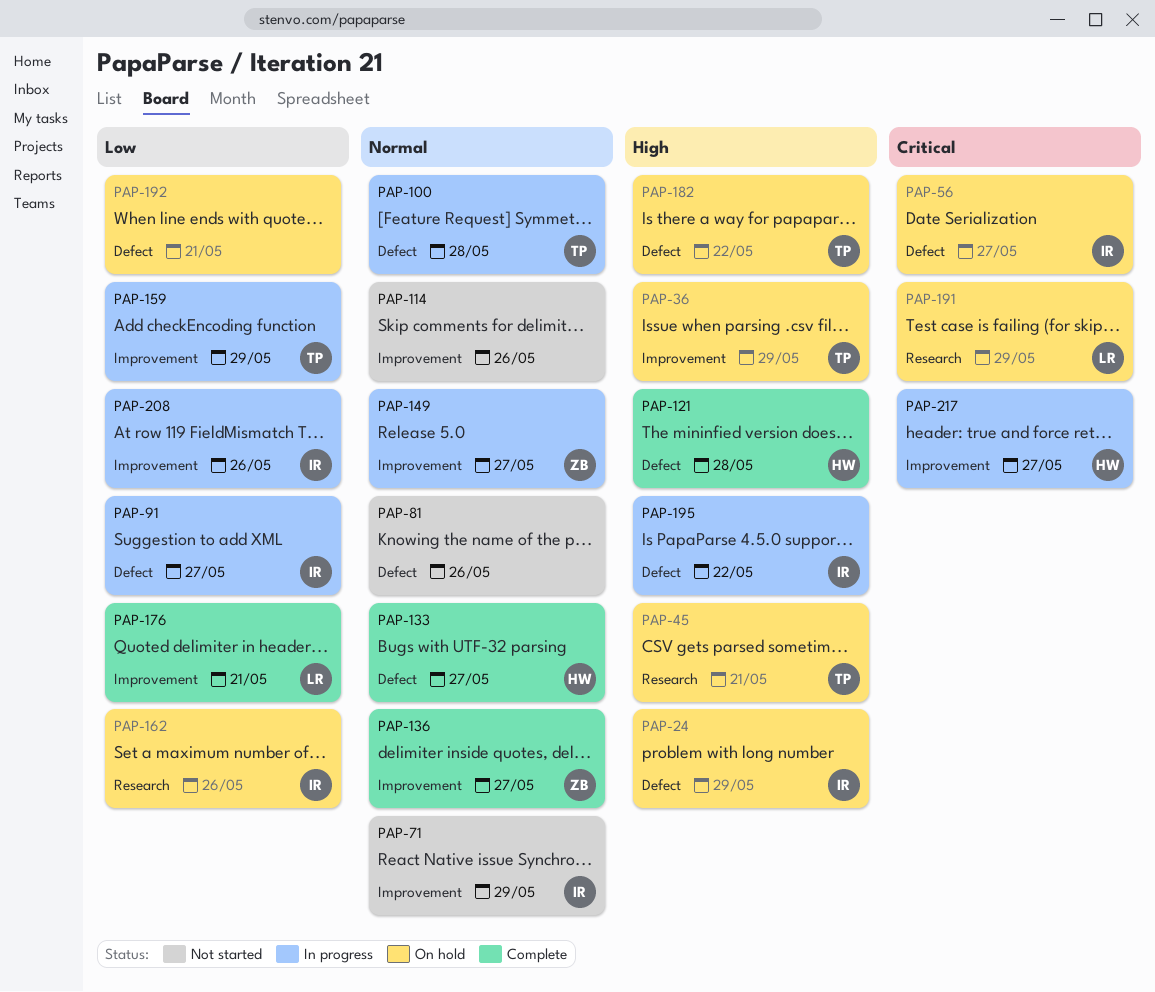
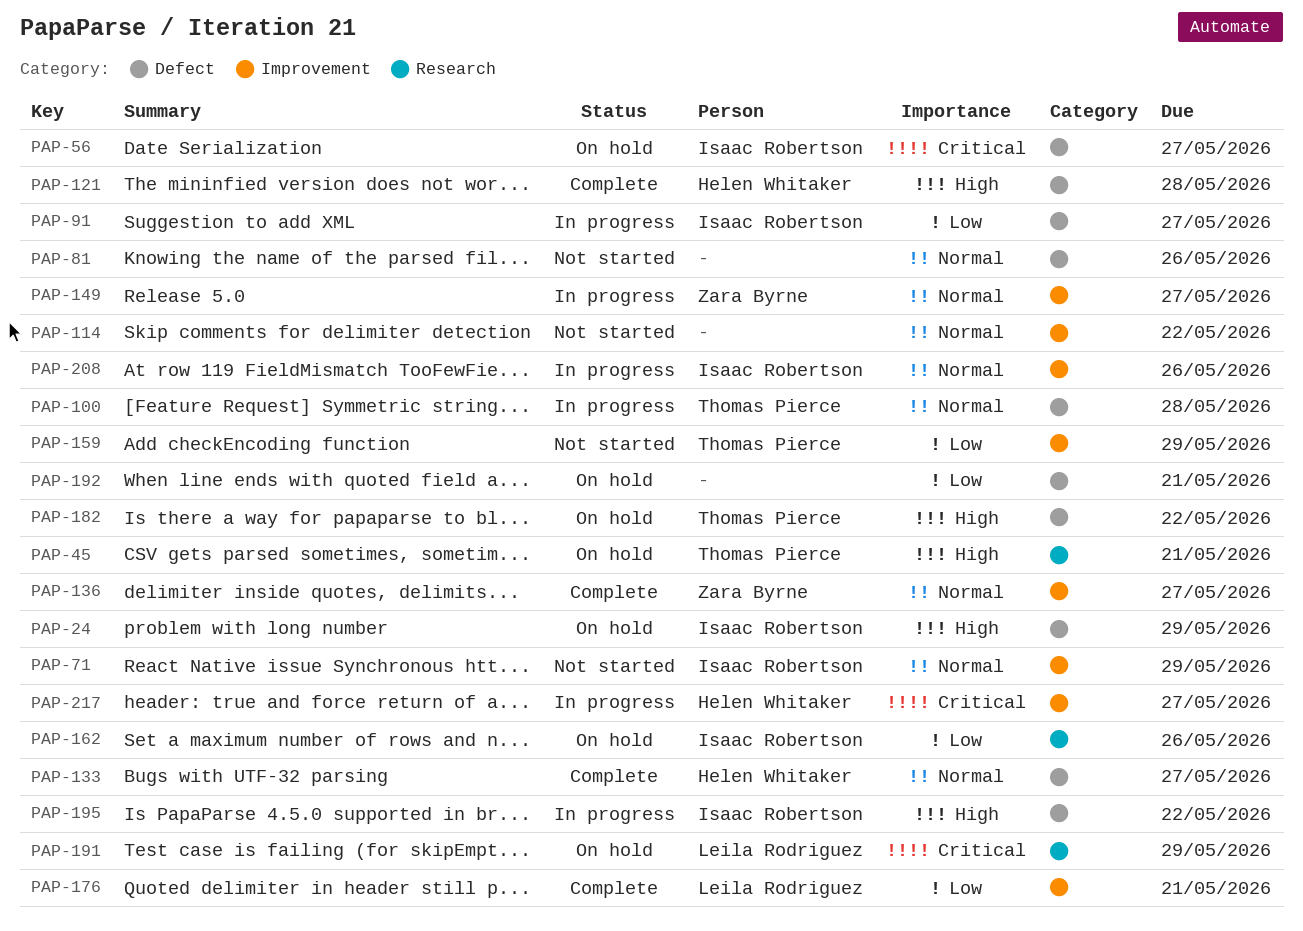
PAP-36: present -> none
PAP-114, due: May 26 -> May 22
PAP-159, status: In progress -> Not started
PAP-208, priority: Low -> Normal

